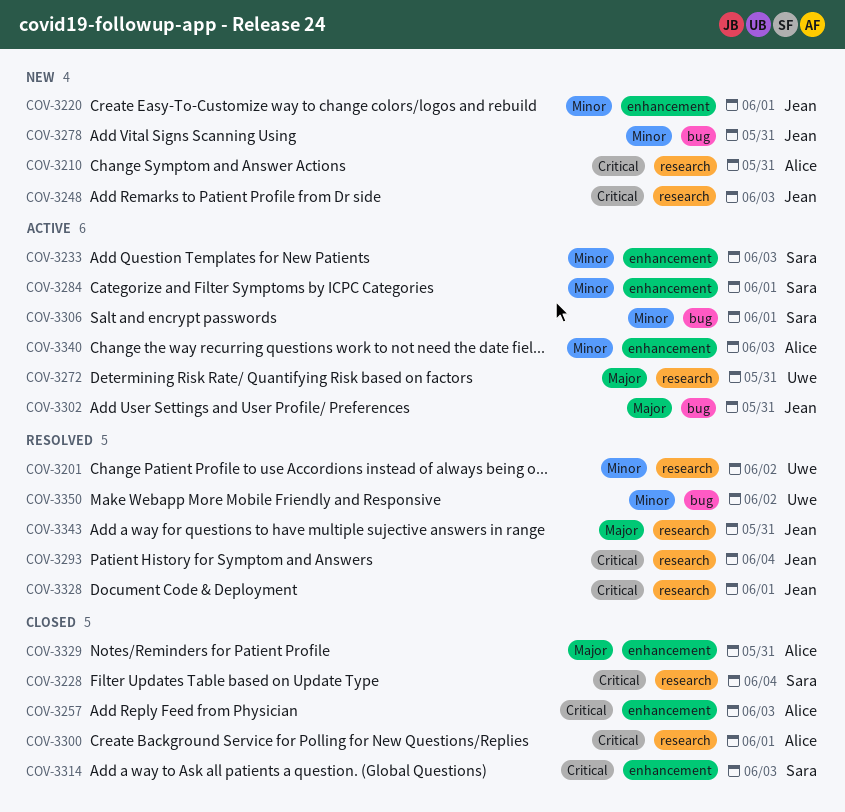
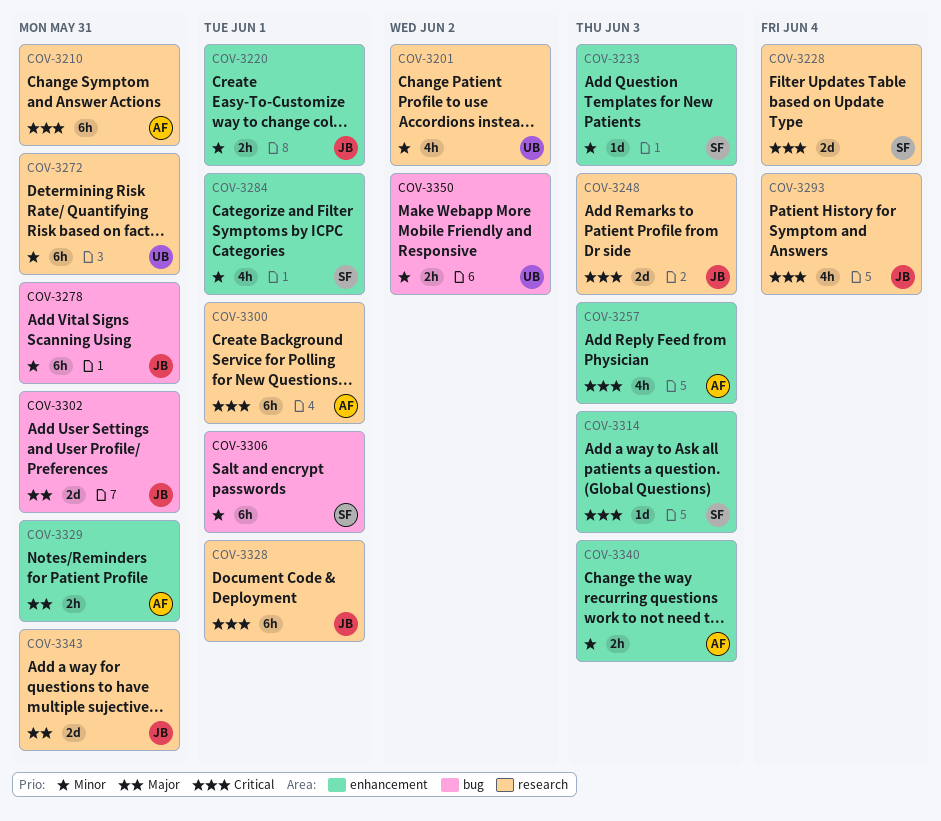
COV-3272, priority: Major -> Minor

